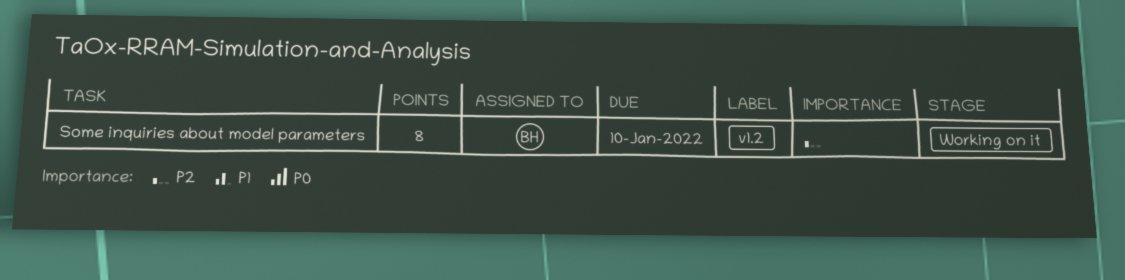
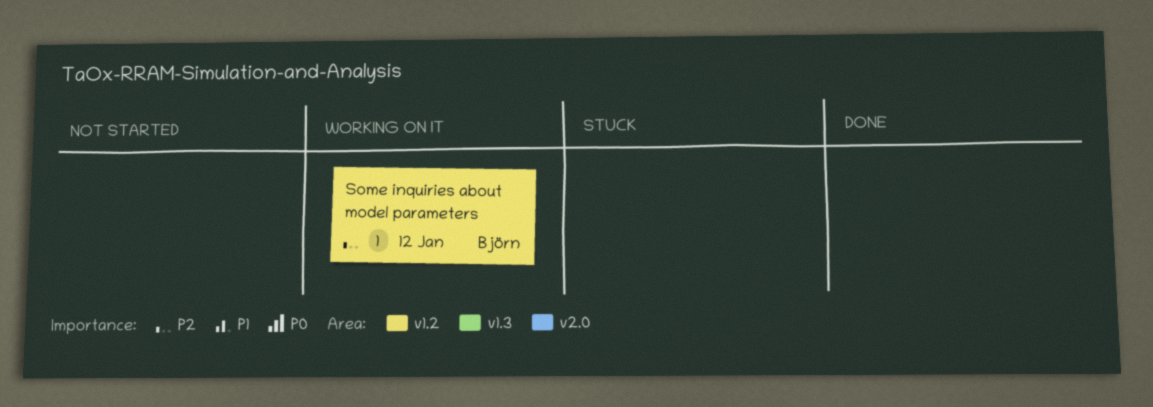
Some inquiries about model parameters, estimate: 8 -> 1
Some inquiries about model parameters, due: Jan 10 -> Jan 12

